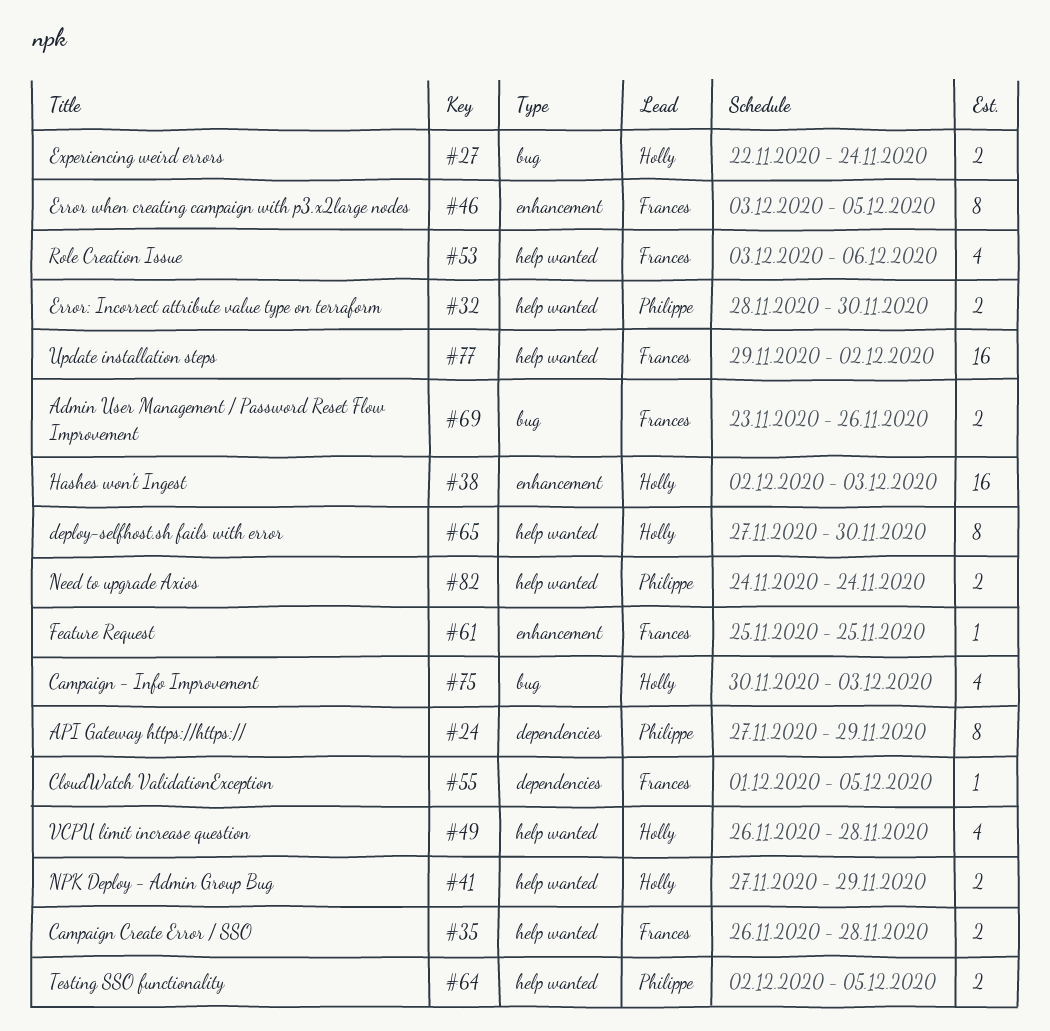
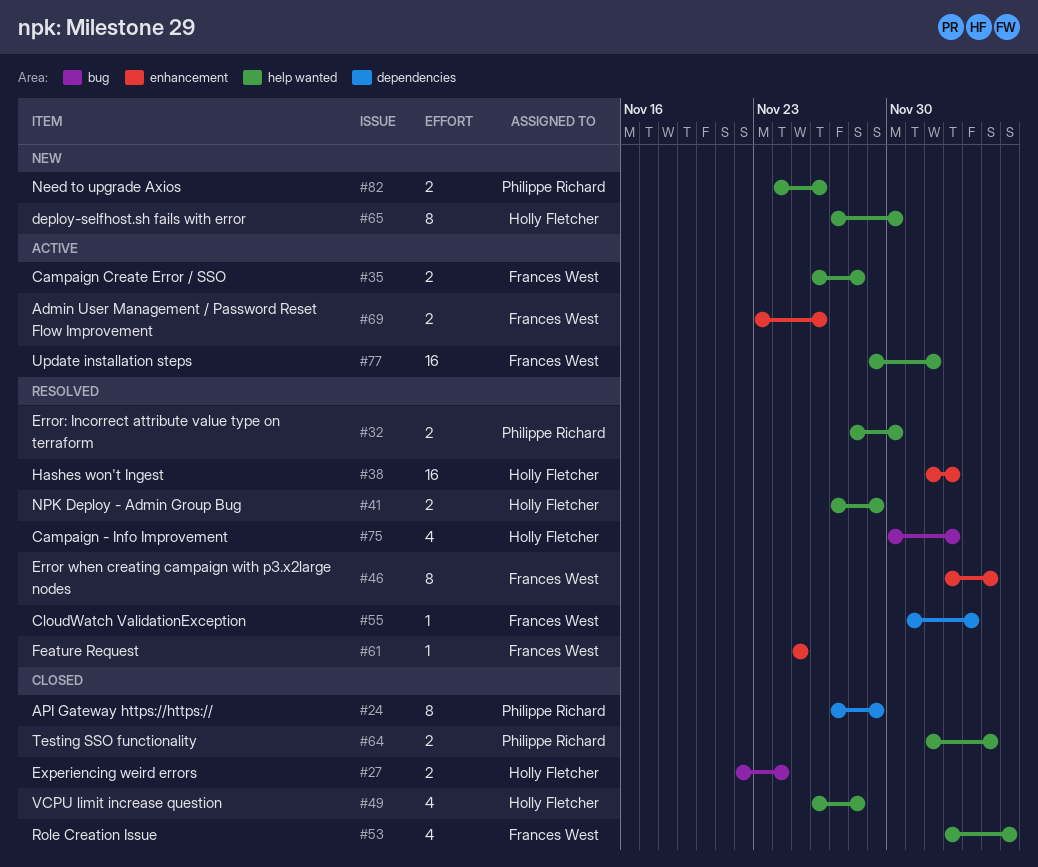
#55, due: Dec 5 -> Dec 4
#69, label: bug -> enhancement
#82, due: Nov 24 -> Nov 26

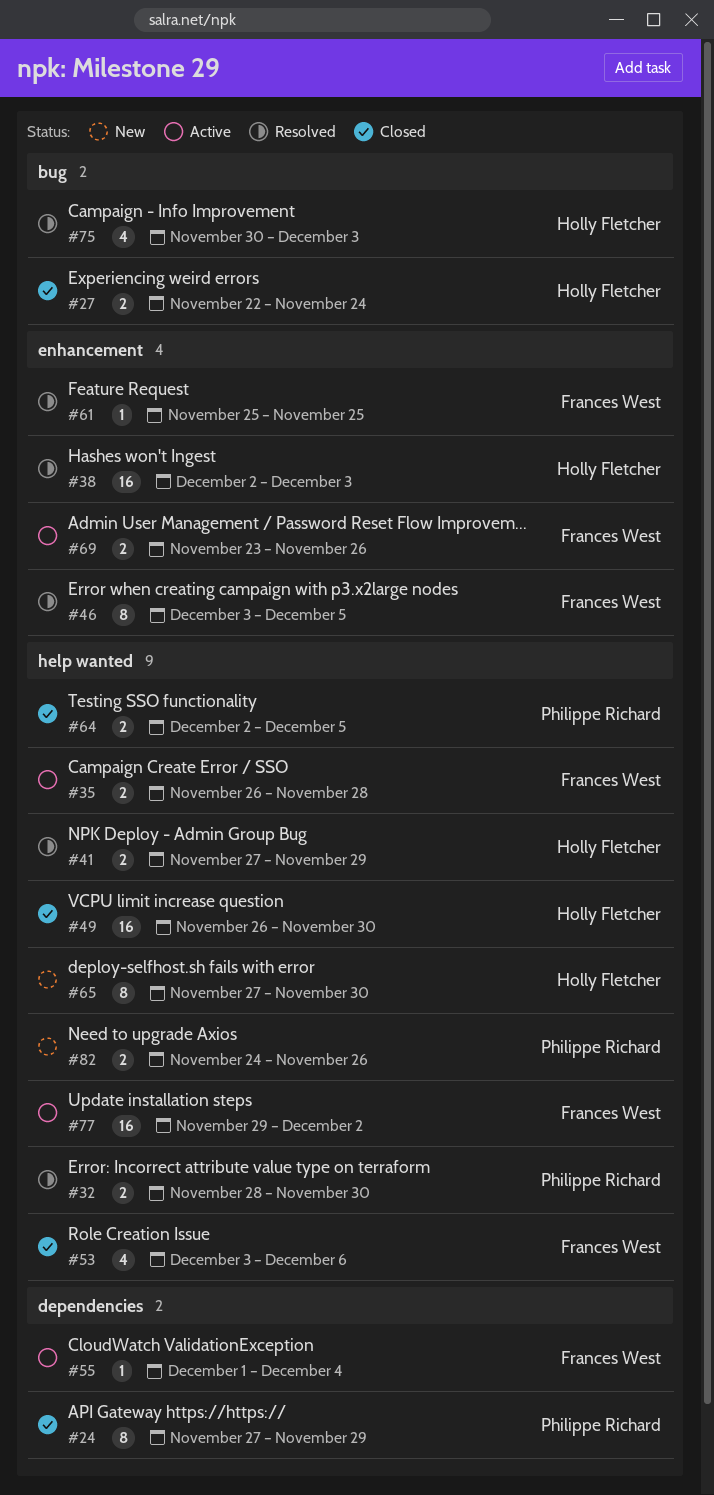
#49, estimate: 4 -> 16
#49, due: Nov 28 -> Nov 30
#55, status: Resolved -> Active

